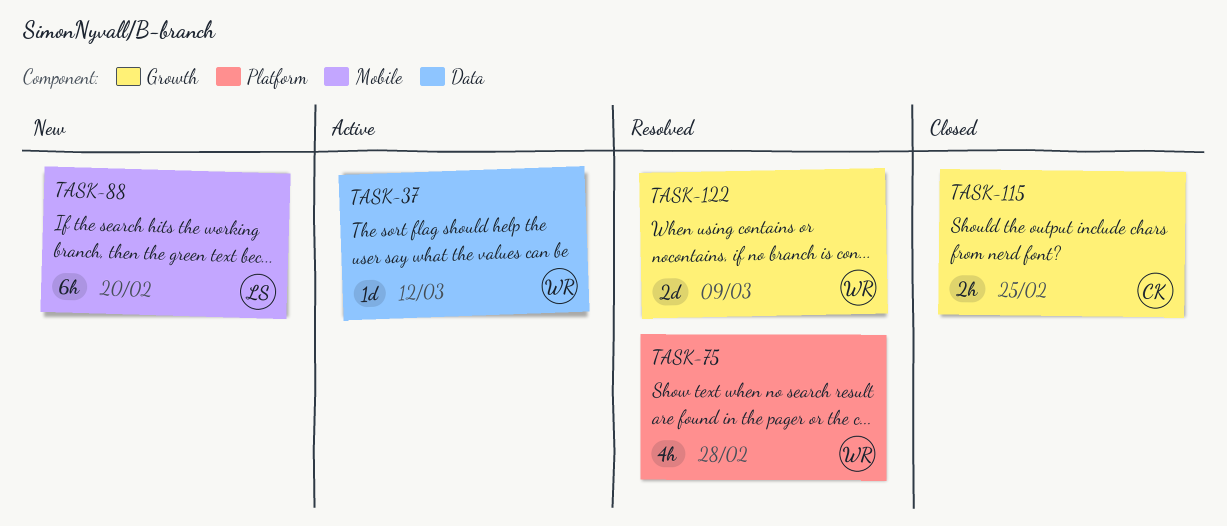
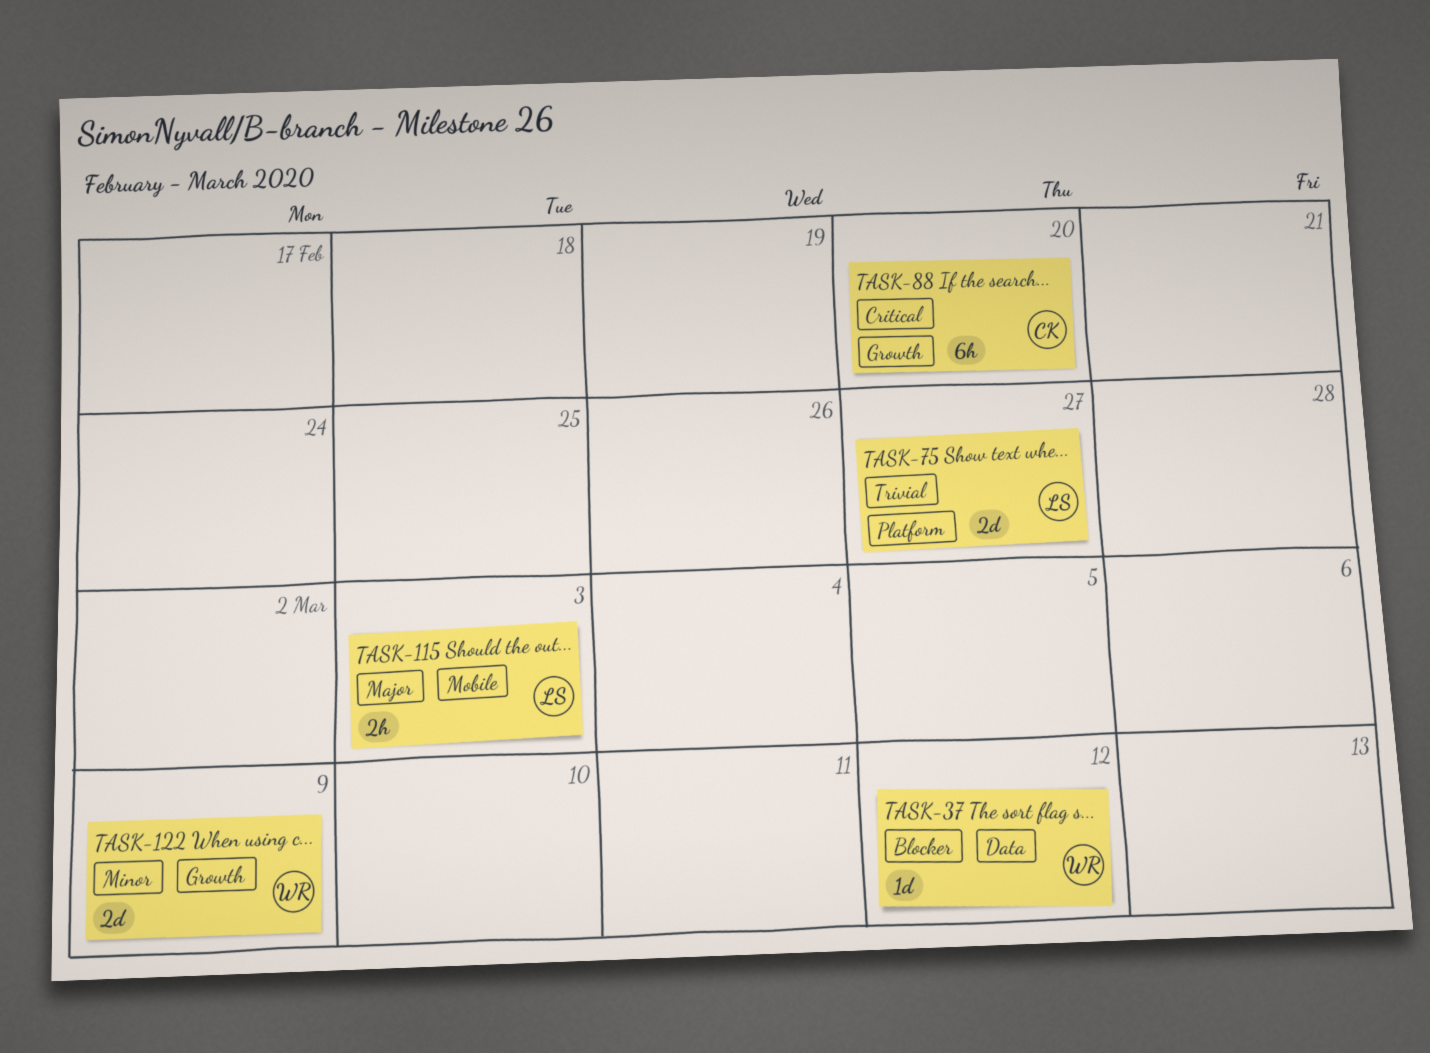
TASK-75, owner: WR -> LS
TASK-75, estimate: 4h -> 2d
TASK-75, due: Feb 28 -> Feb 27
TASK-88, owner: LS -> CK
TASK-88, label: Mobile -> Growth
TASK-115, owner: CK -> LS
TASK-115, label: Growth -> Mobile
TASK-115, due: Feb 25 -> Mar 3

